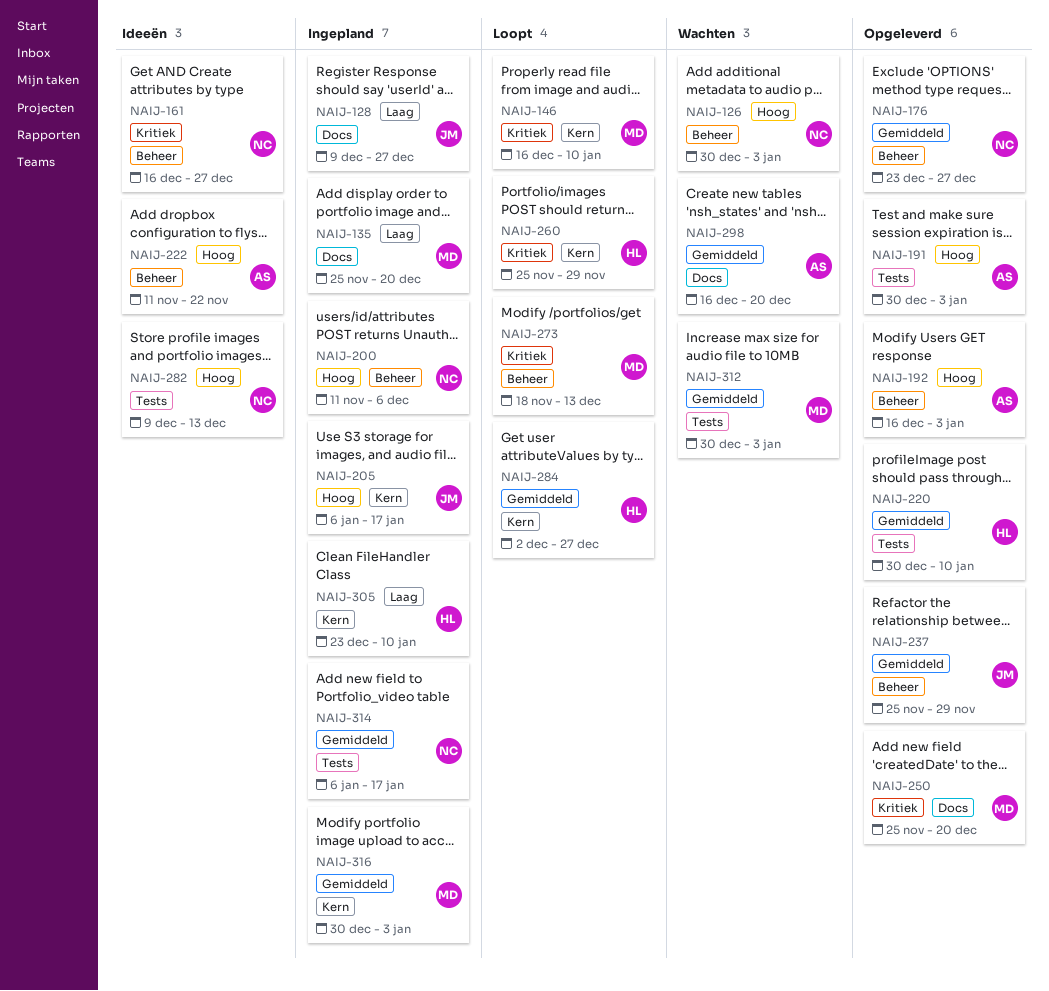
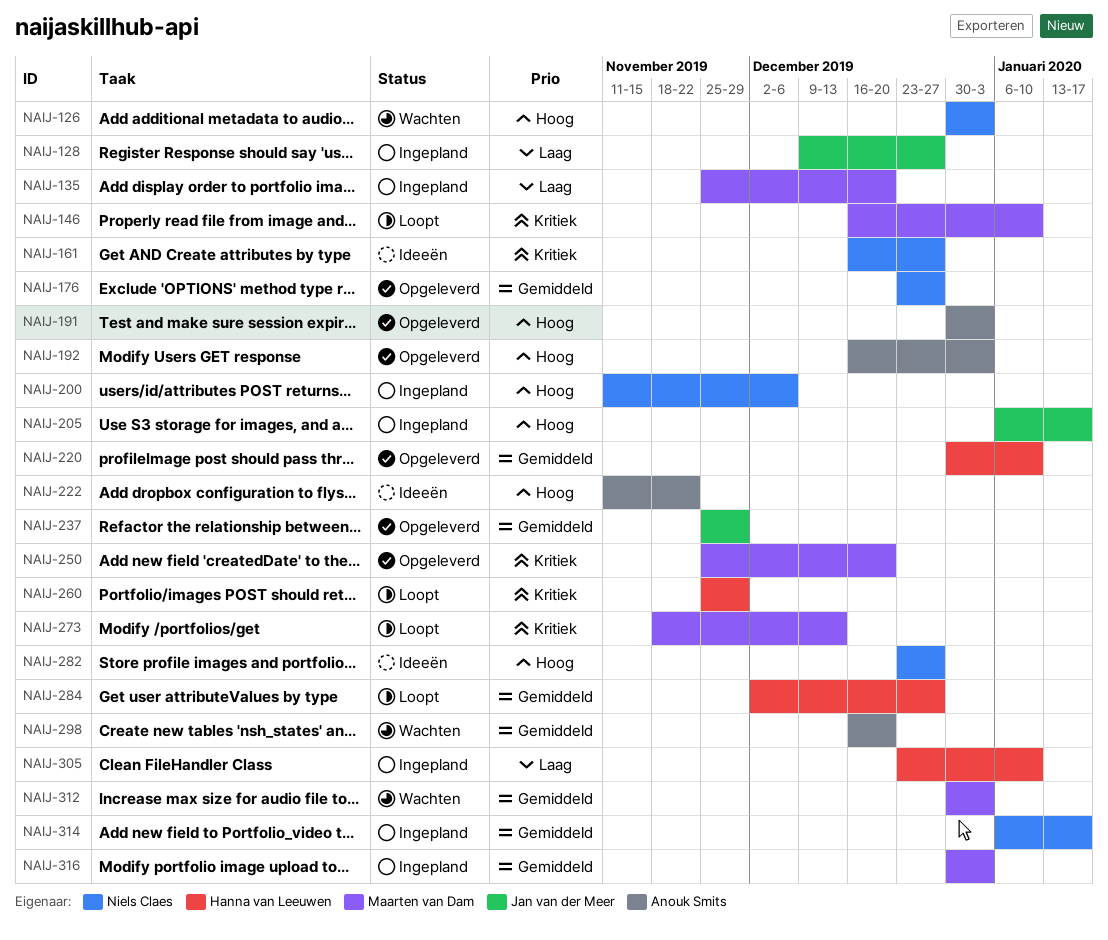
NAIJ-282, start: Dec 9 -> Dec 23
NAIJ-282, due: Dec 13 -> Dec 27

